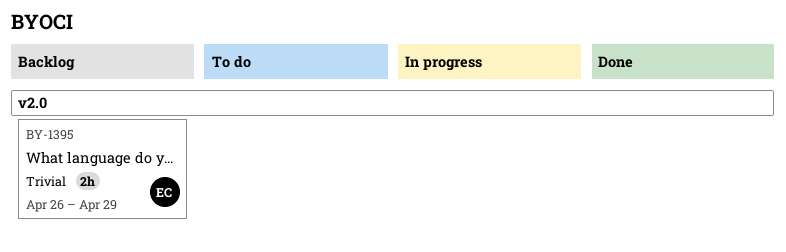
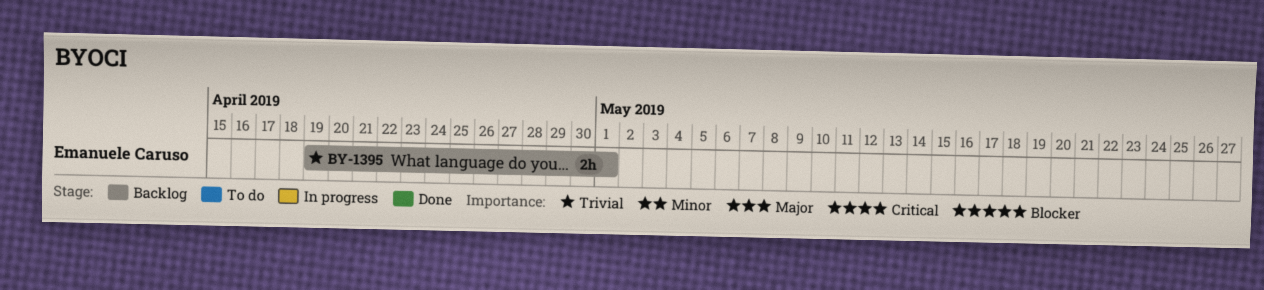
BY-1395, start: Apr 26 -> Apr 19
BY-1395, due: Apr 29 -> May 1

